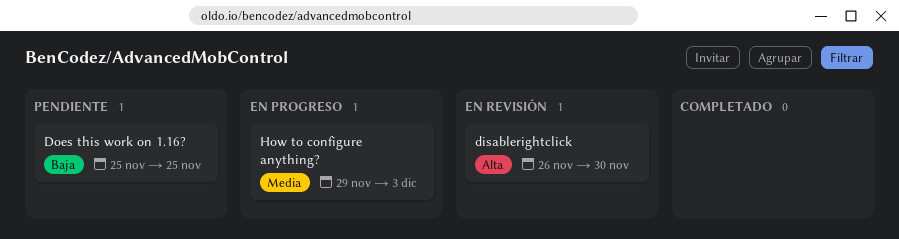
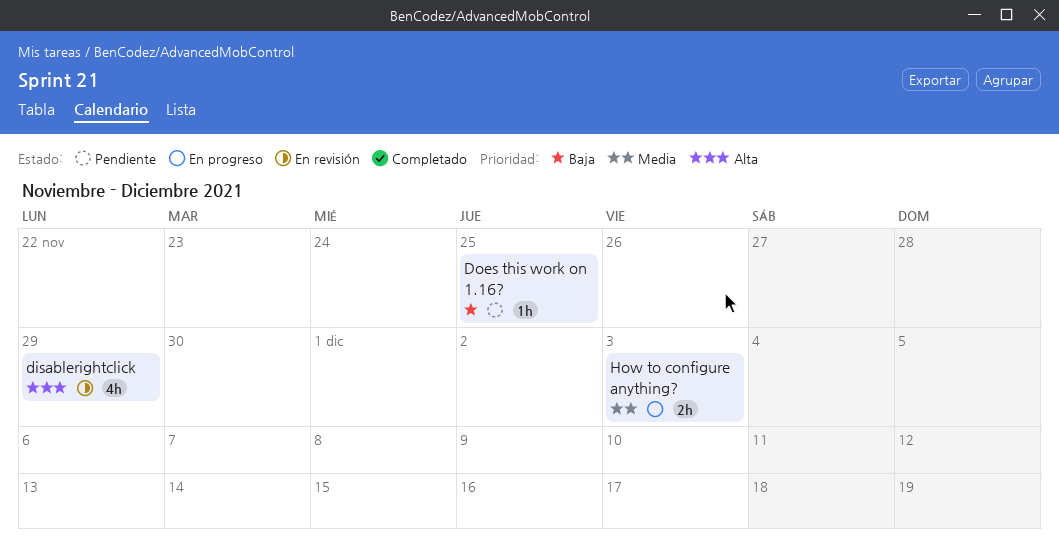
disablerightclick, due: Nov 30 -> Nov 29

